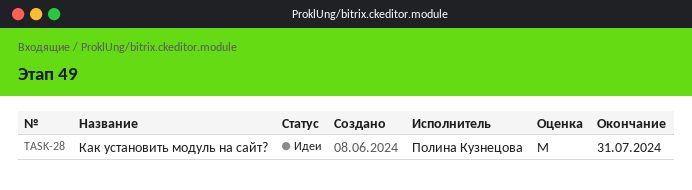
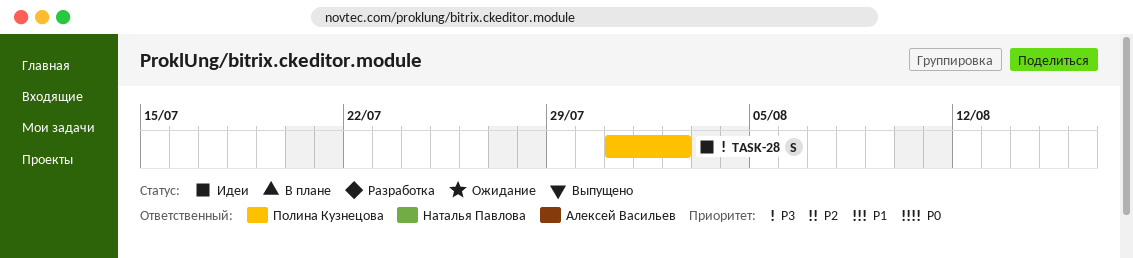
TASK-28, estimate: M -> S
TASK-28, due: Jul 31 -> Aug 2

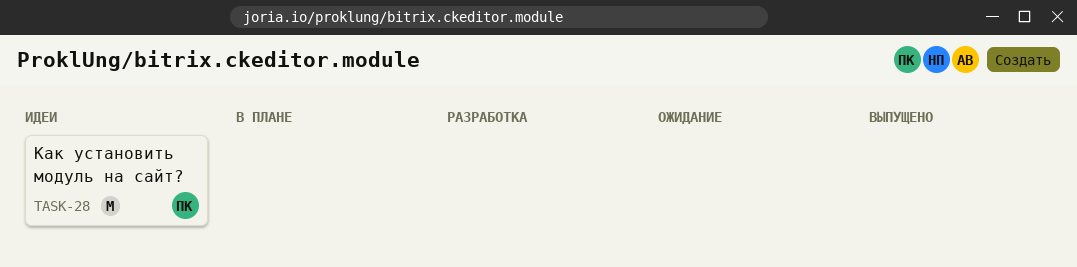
TASK-28, estimate: S -> M

